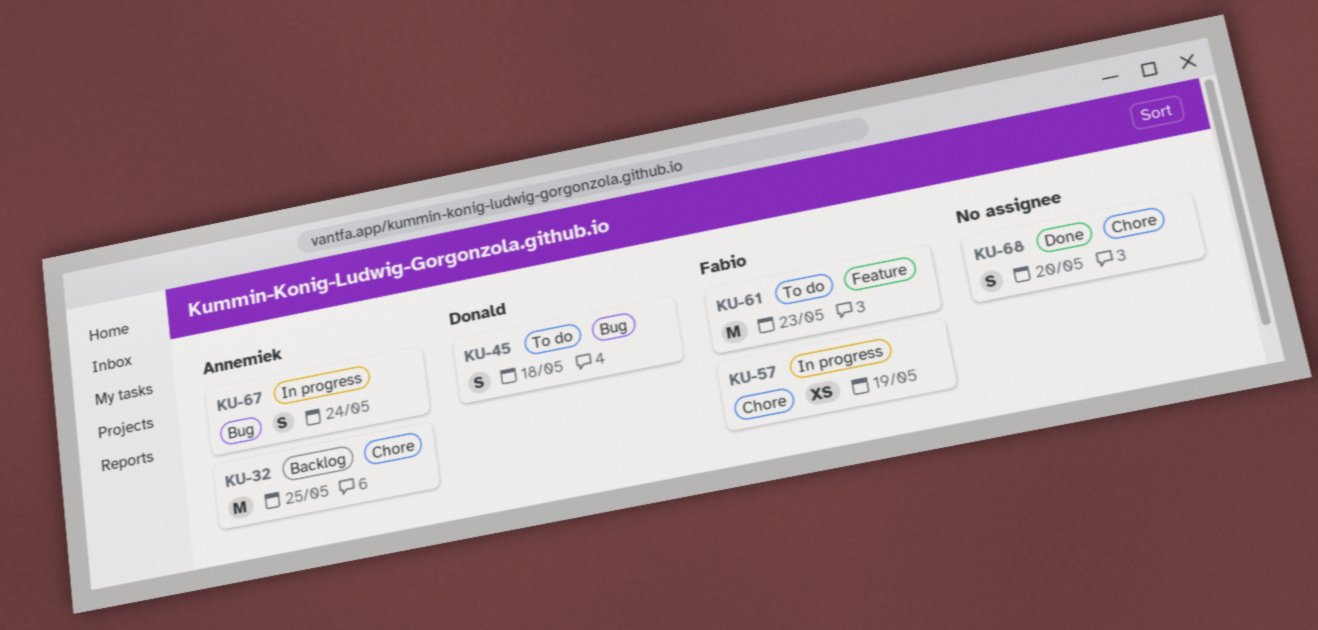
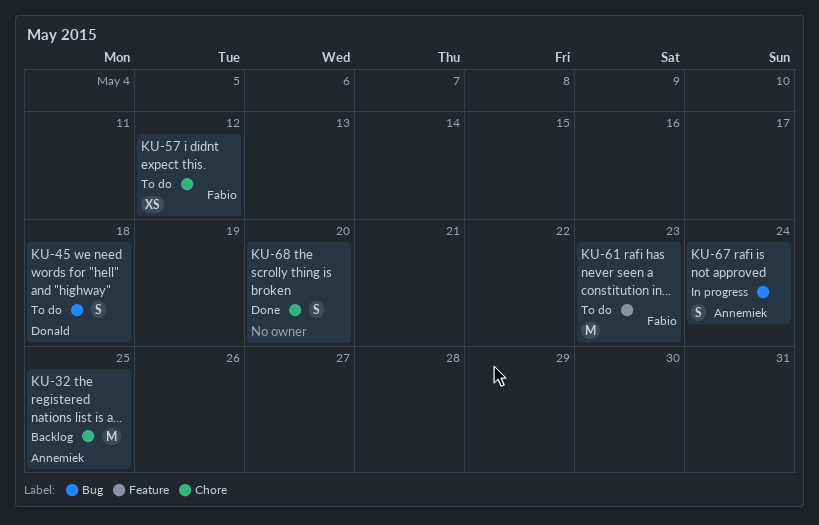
KU-57, status: In progress -> To do
KU-57, due: May 19 -> May 12

